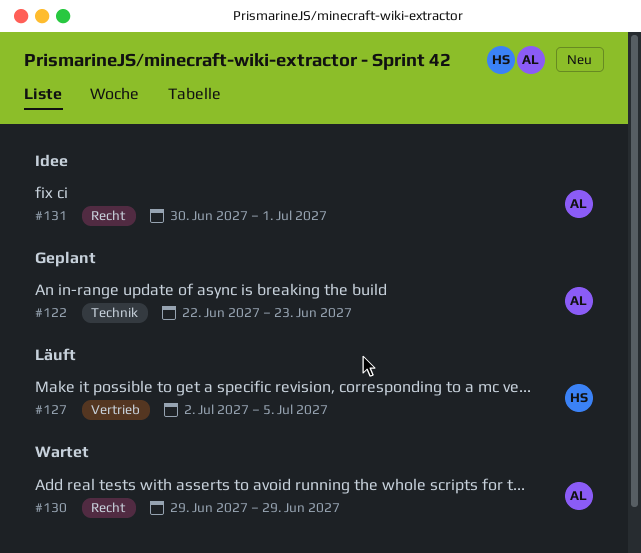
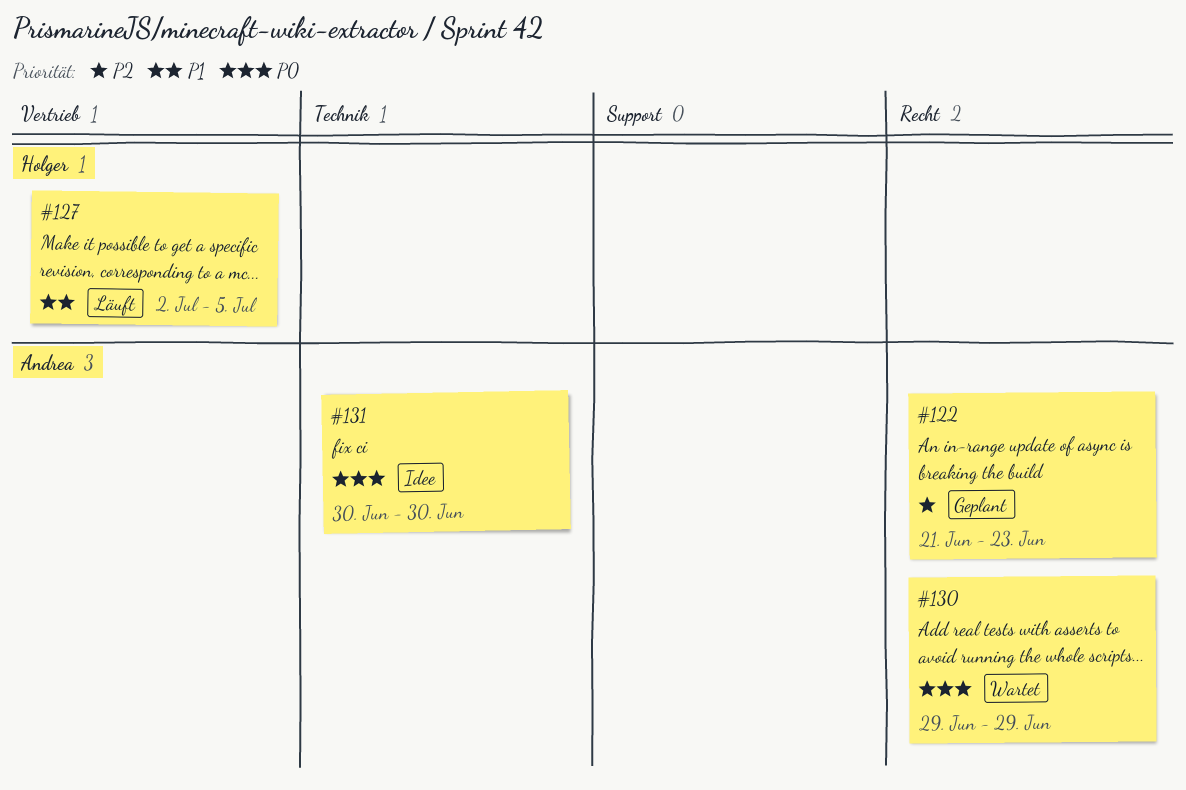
#122, label: Technik -> Recht
#122, start: Jun 22 -> Jun 21
#131, label: Recht -> Technik
#131, due: Jul 1 -> Jun 30

